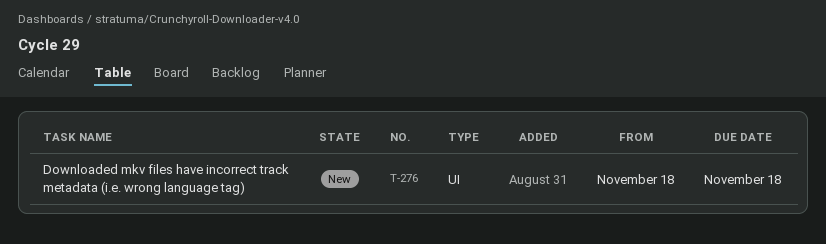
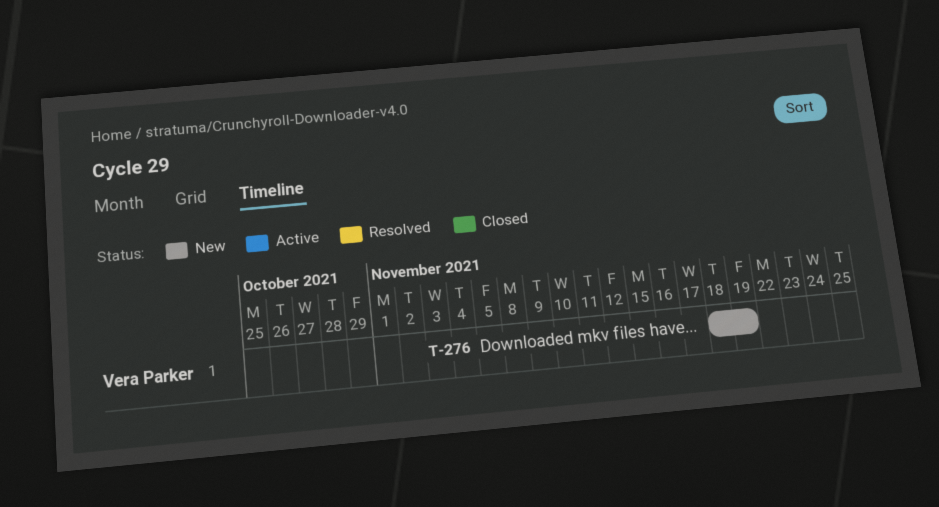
T-276, due: Nov 18 -> Nov 19

